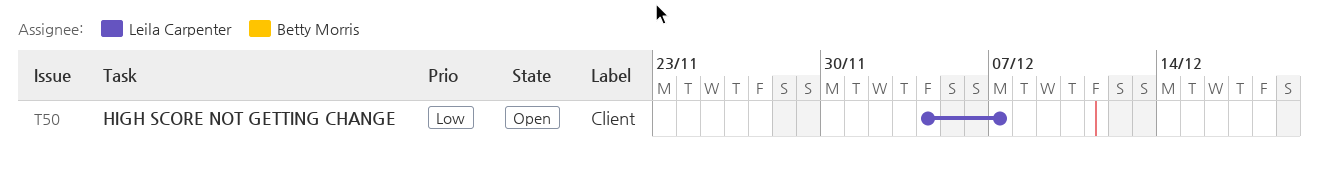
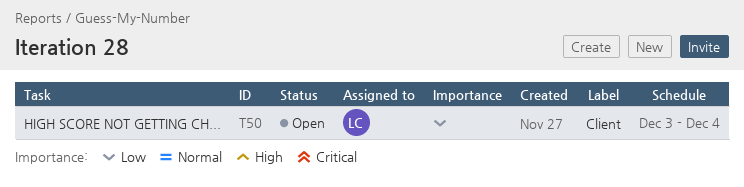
T50, start: Dec 4 -> Dec 3
T50, due: Dec 7 -> Dec 4

